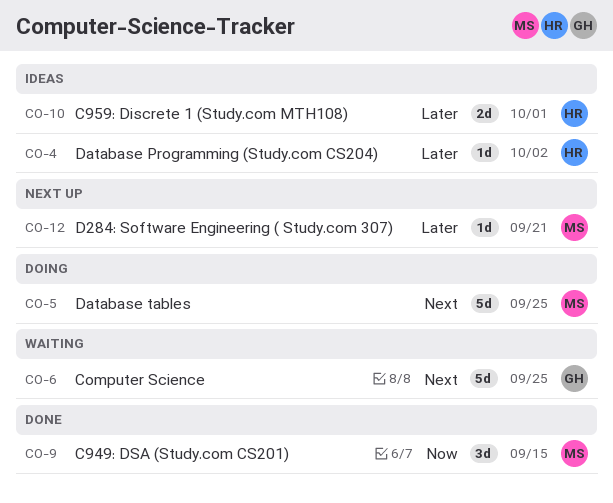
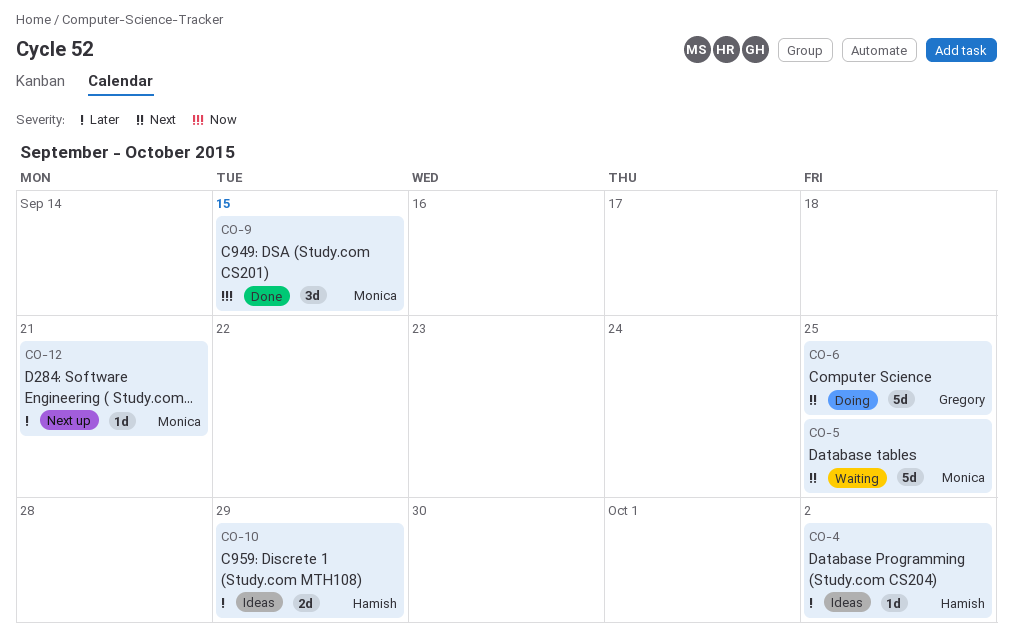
CO-5, status: Doing -> Waiting
CO-6, status: Waiting -> Doing
CO-10, due: Oct 1 -> Sep 29

